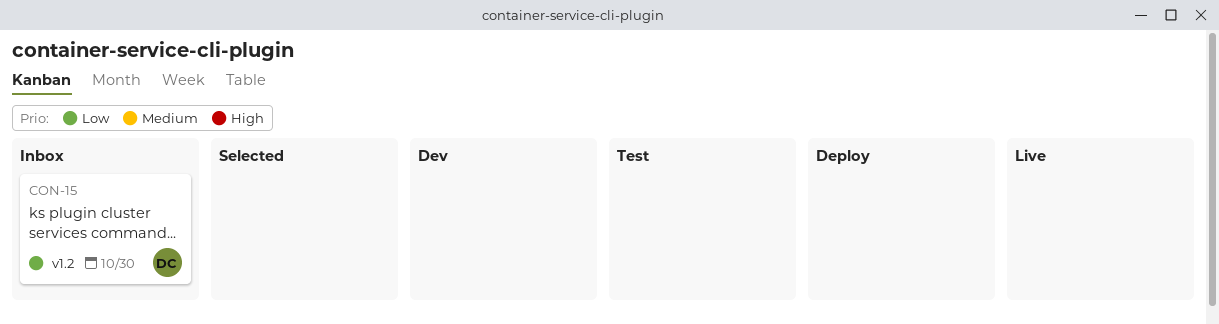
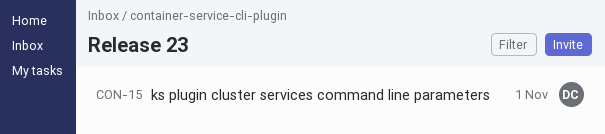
CON-15, due: Oct 30 -> Nov 1

